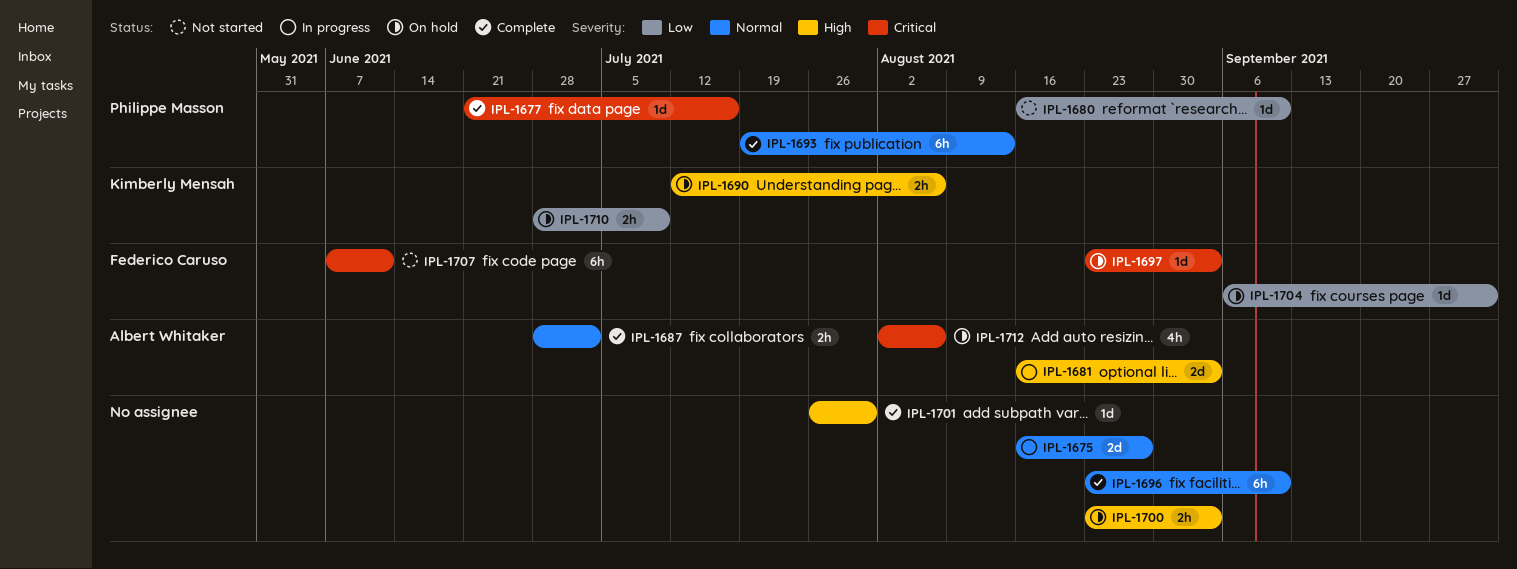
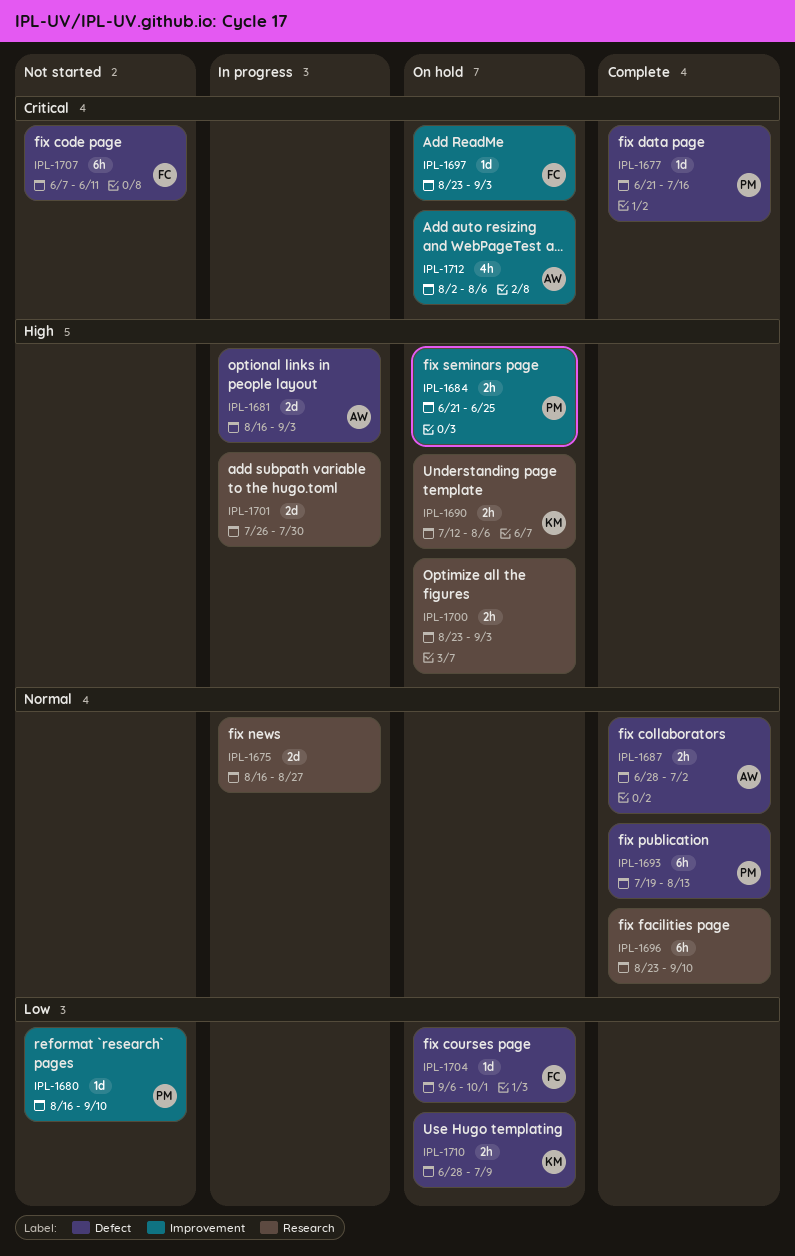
IPL-1684: none -> present
IPL-1701, status: Complete -> In progress
IPL-1701, estimate: 1d -> 2d

